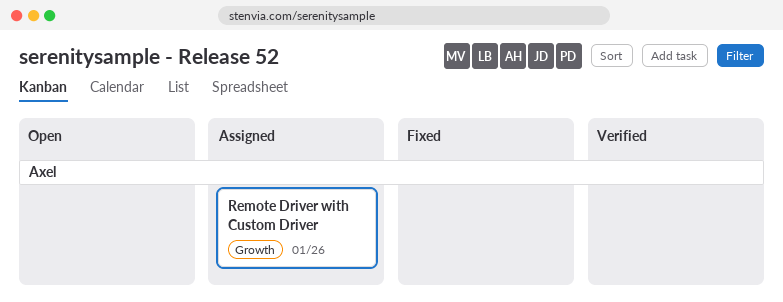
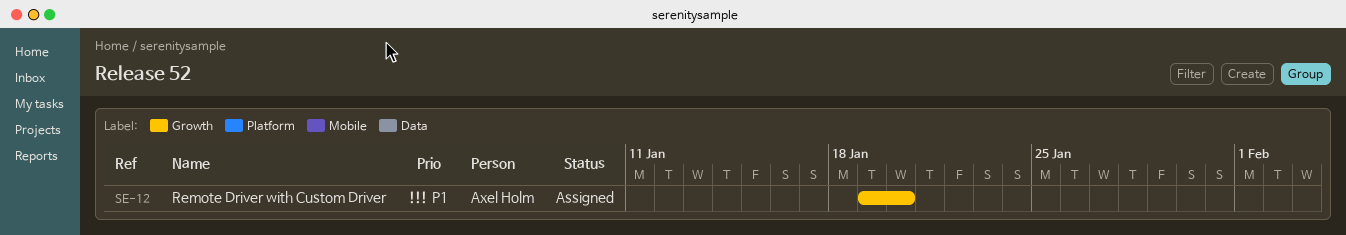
Remote Driver with Custom Driver, due: Jan 26 -> Jan 20

